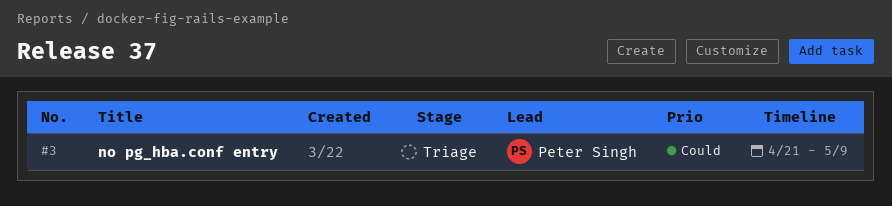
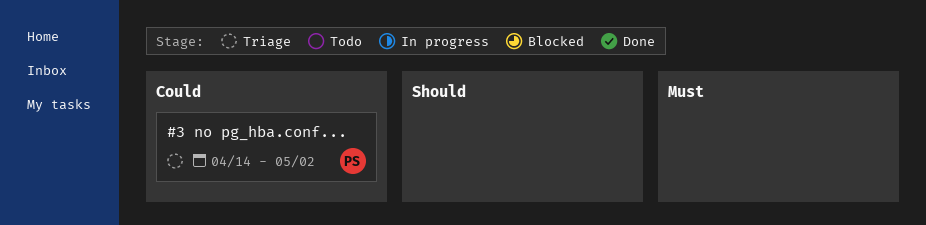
#3, start: Apr 21 -> Apr 14
#3, due: May 9 -> May 2

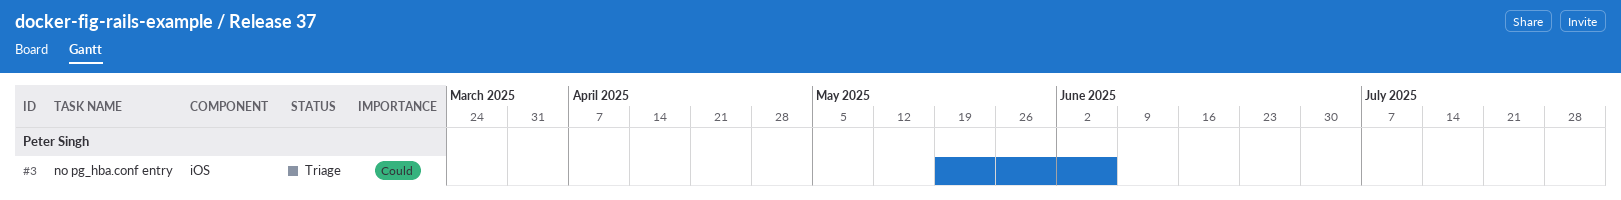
#3, start: Apr 14 -> May 19
#3, due: May 2 -> Jun 6

